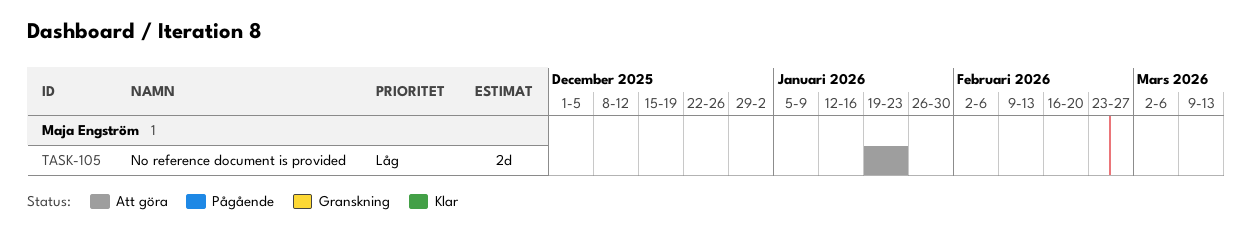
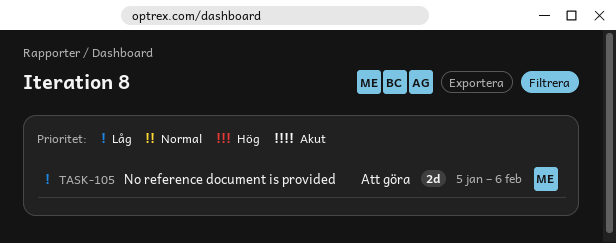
TASK-105, start: Jan 19 -> Jan 5
TASK-105, due: Jan 23 -> Feb 6

